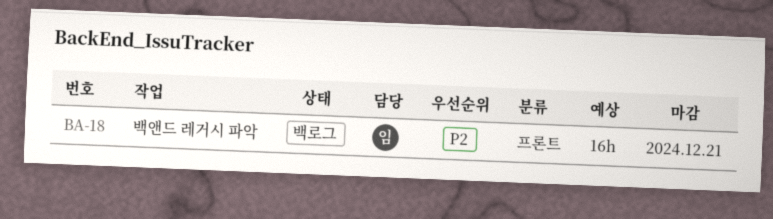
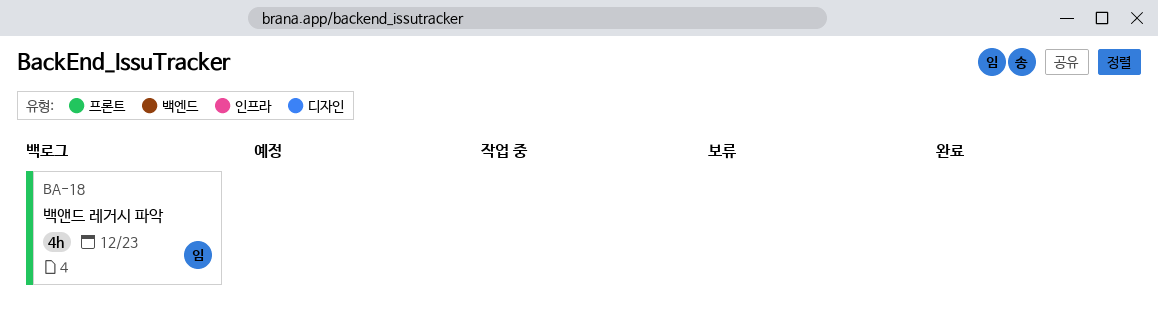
BA-18, estimate: 16h -> 4h
BA-18, due: Dec 21 -> Dec 23

